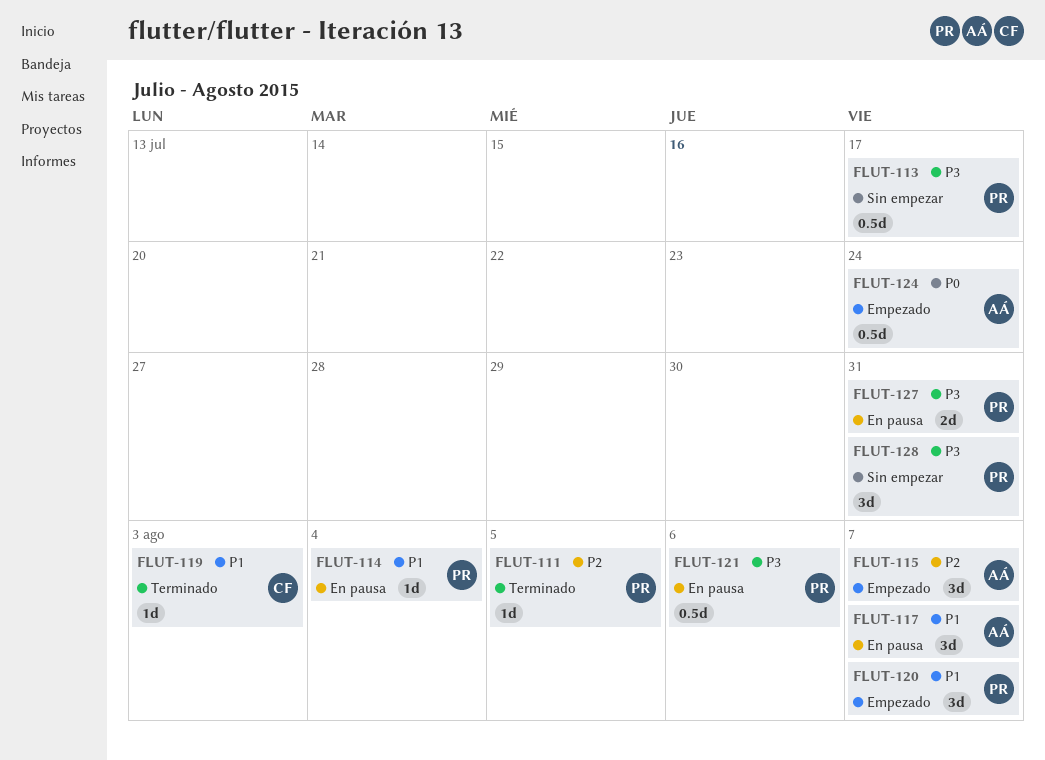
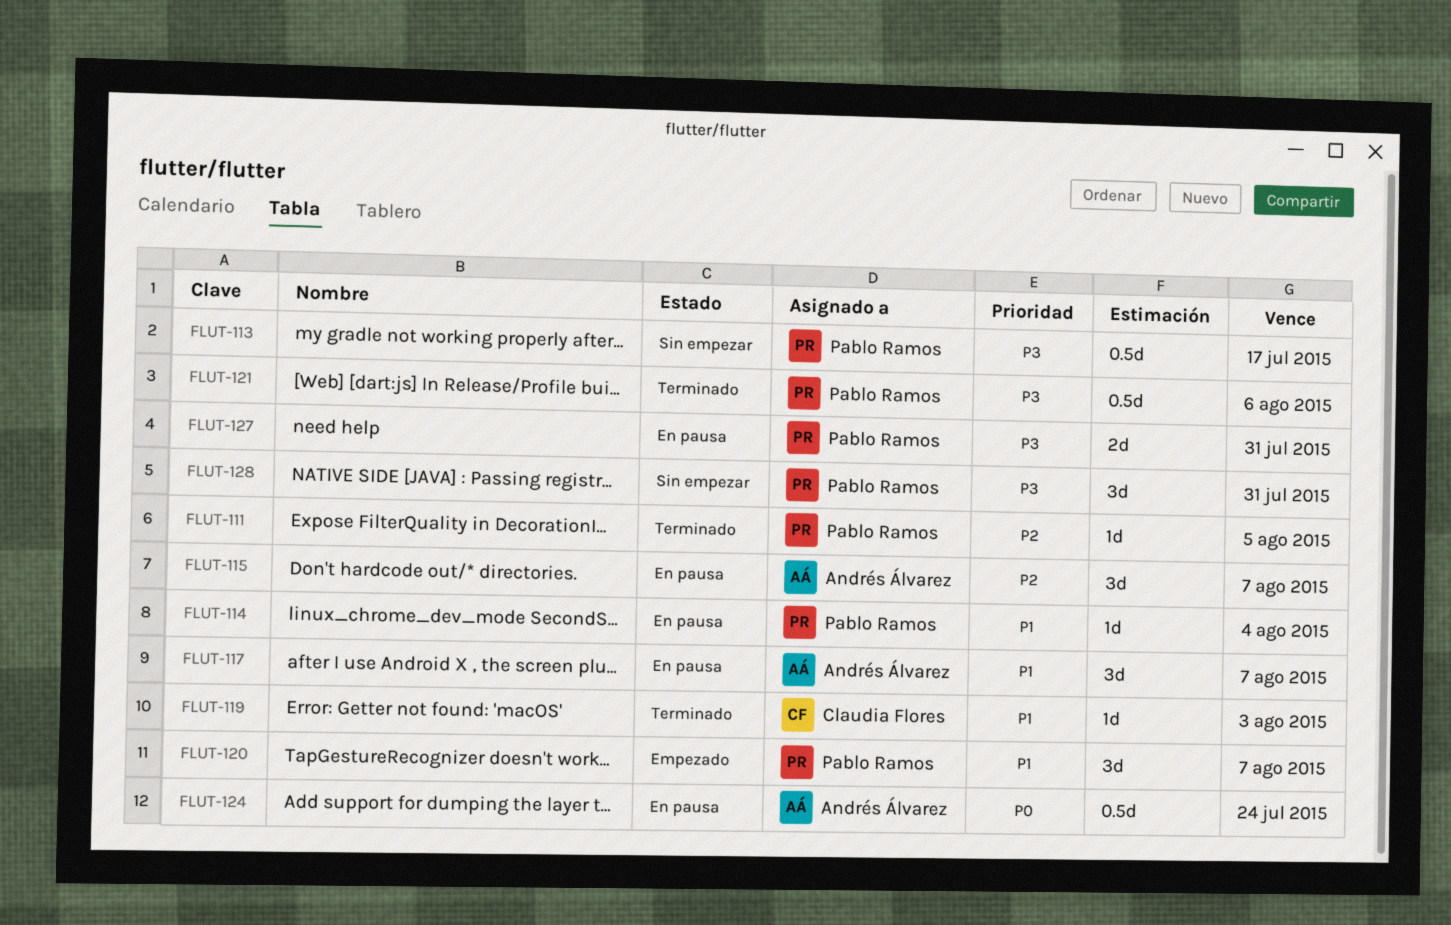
FLUT-115, status: Empezado -> En pausa
FLUT-121, status: En pausa -> Terminado
FLUT-124, status: Empezado -> En pausa

